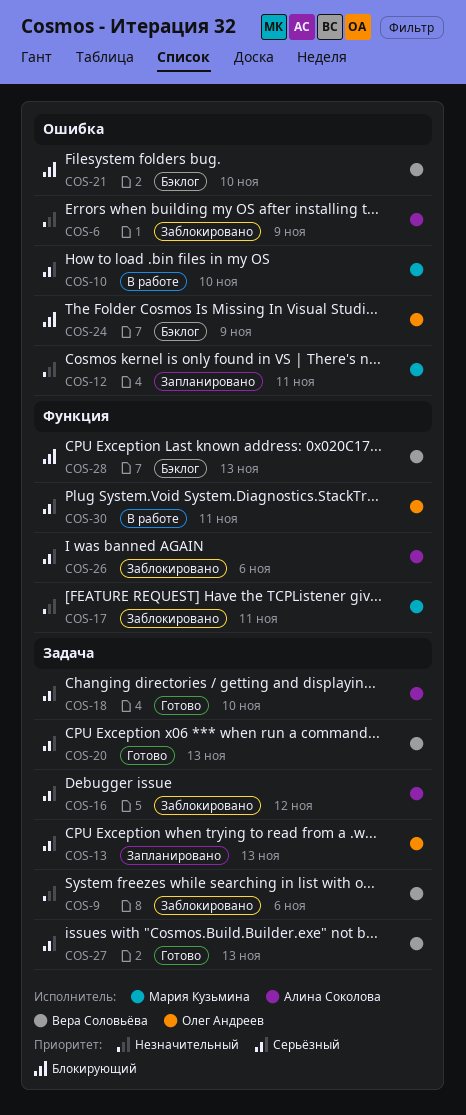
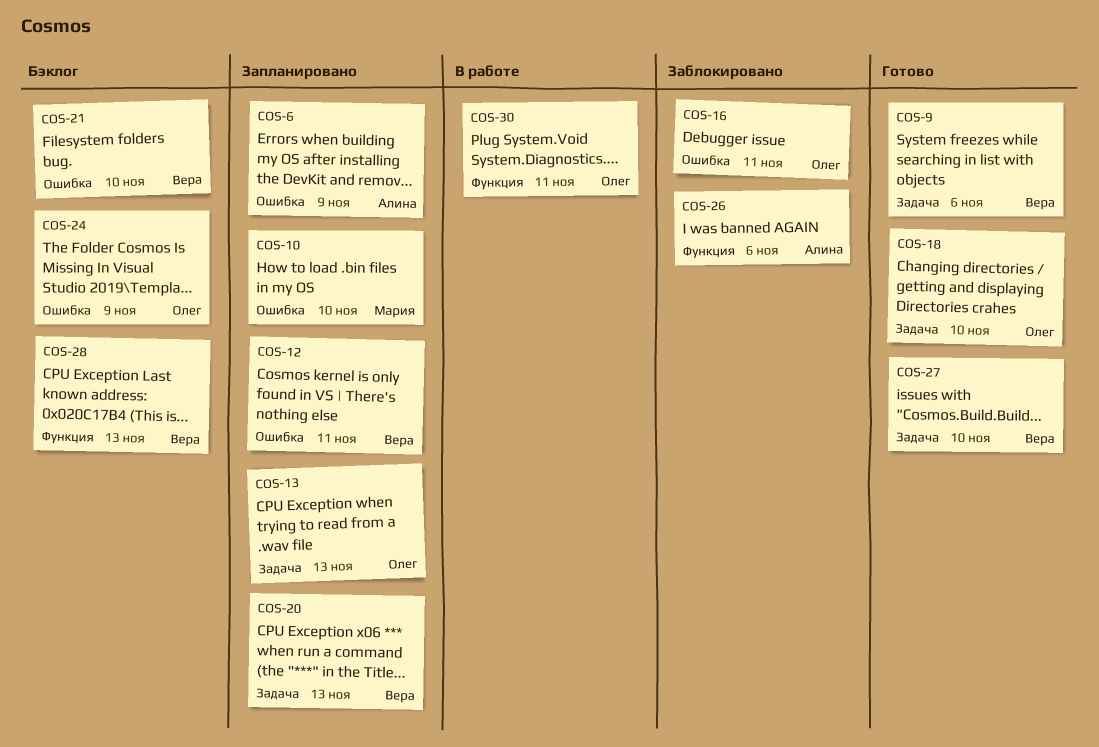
COS-6, status: Заблокировано -> Запланировано
COS-9, status: Заблокировано -> Готово
COS-10, status: В работе -> Запланировано
COS-12, owner: Мария Кузьмина -> Вера Соловьёва
COS-16, owner: Алина Соколова -> Олег Андреев
COS-16, label: Задача -> Ошибка
COS-16, due: Nov 12 -> Nov 11
COS-17: present -> none
COS-18, owner: Алина Соколова -> Олег Андреев
COS-20, status: Готово -> Запланировано
COS-27, due: Nov 13 -> Nov 10

